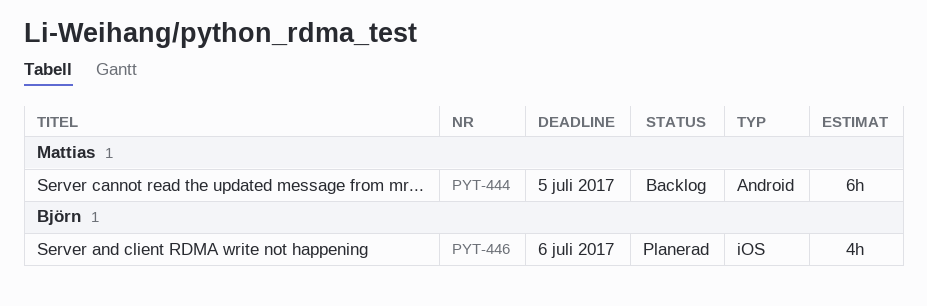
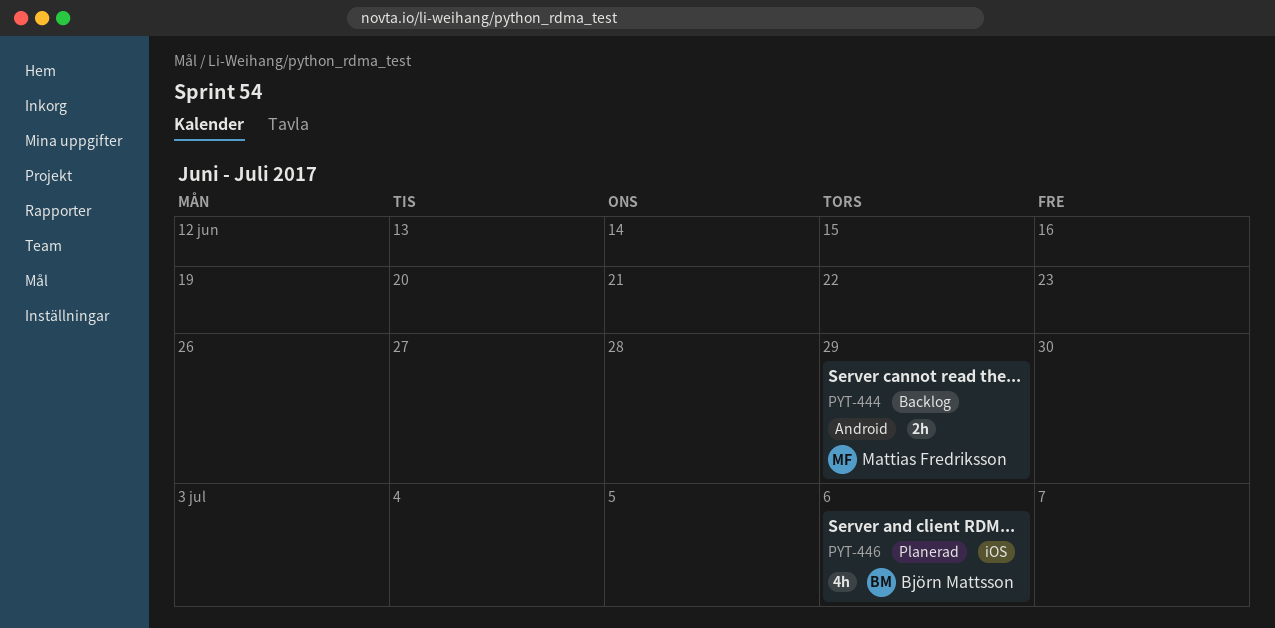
PYT-444, estimate: 6h -> 2h
PYT-444, due: Jul 5 -> Jun 29

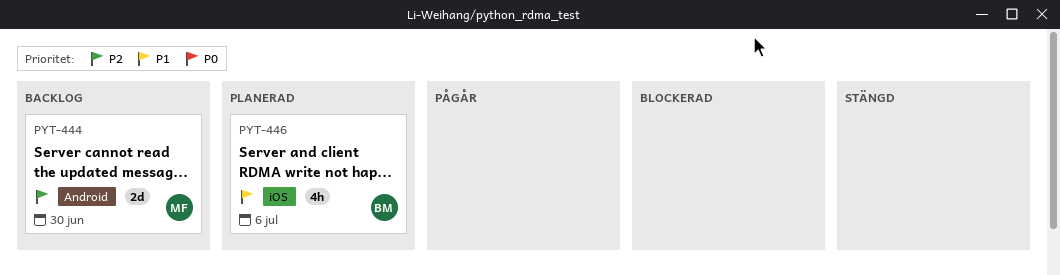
PYT-444, estimate: 2h -> 2d
PYT-444, due: Jun 29 -> Jun 30

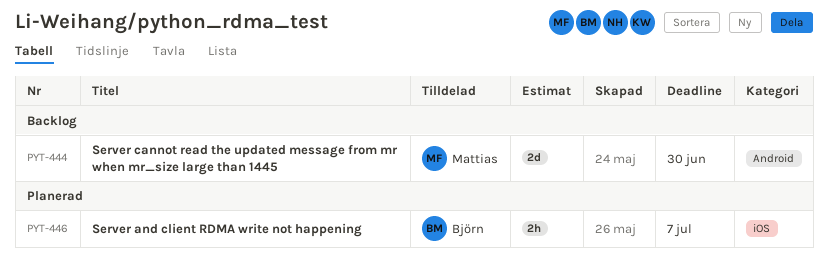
PYT-446, estimate: 4h -> 2h
PYT-446, due: Jul 6 -> Jul 7

